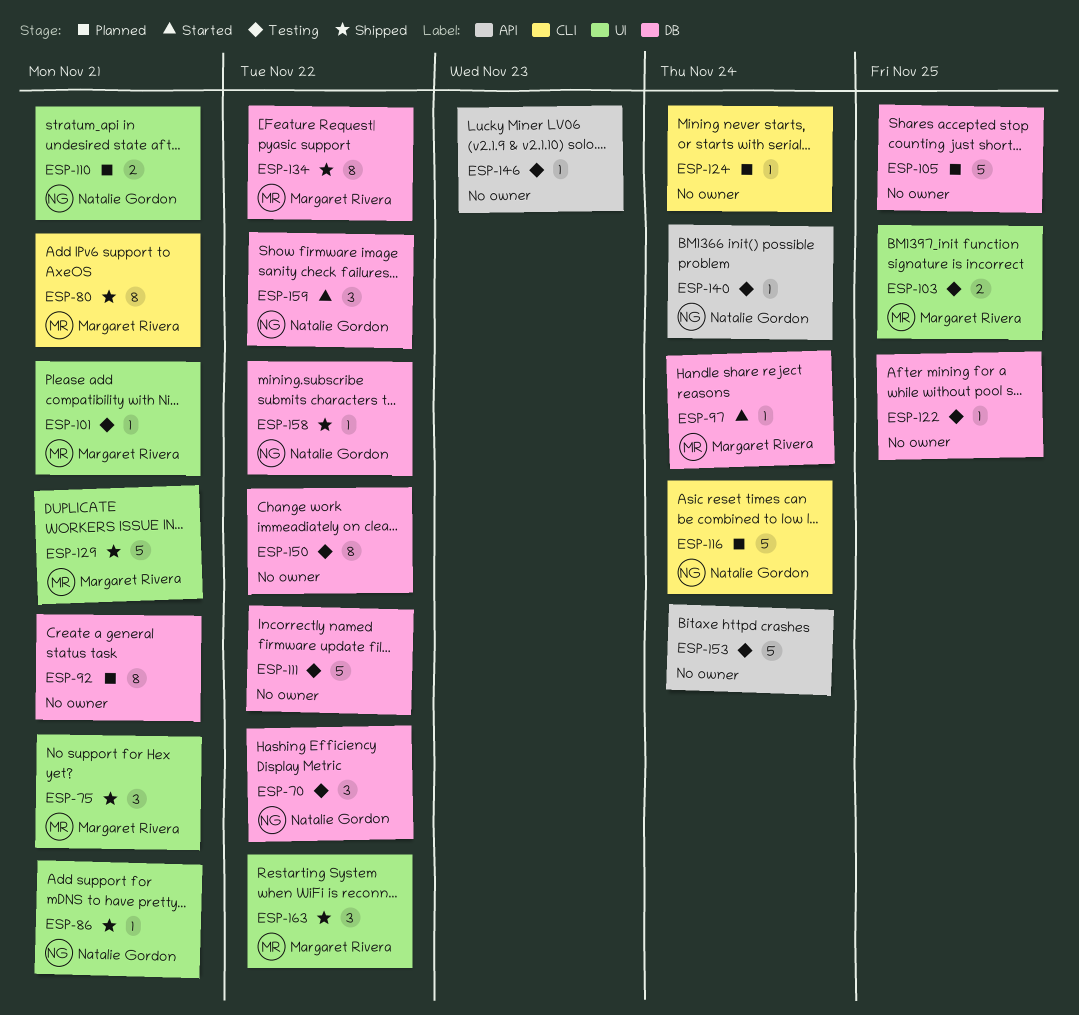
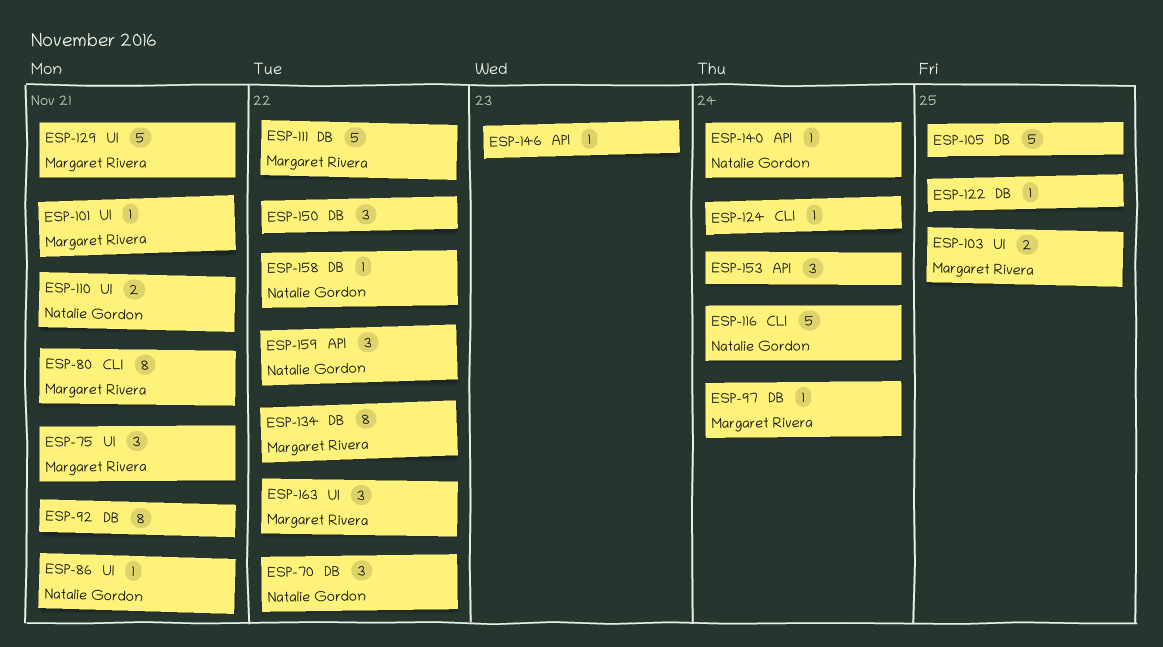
ESP-111, owner: none -> Margaret Rivera
ESP-150, estimate: 8 -> 3
ESP-153, estimate: 5 -> 3
ESP-159, label: DB -> API

